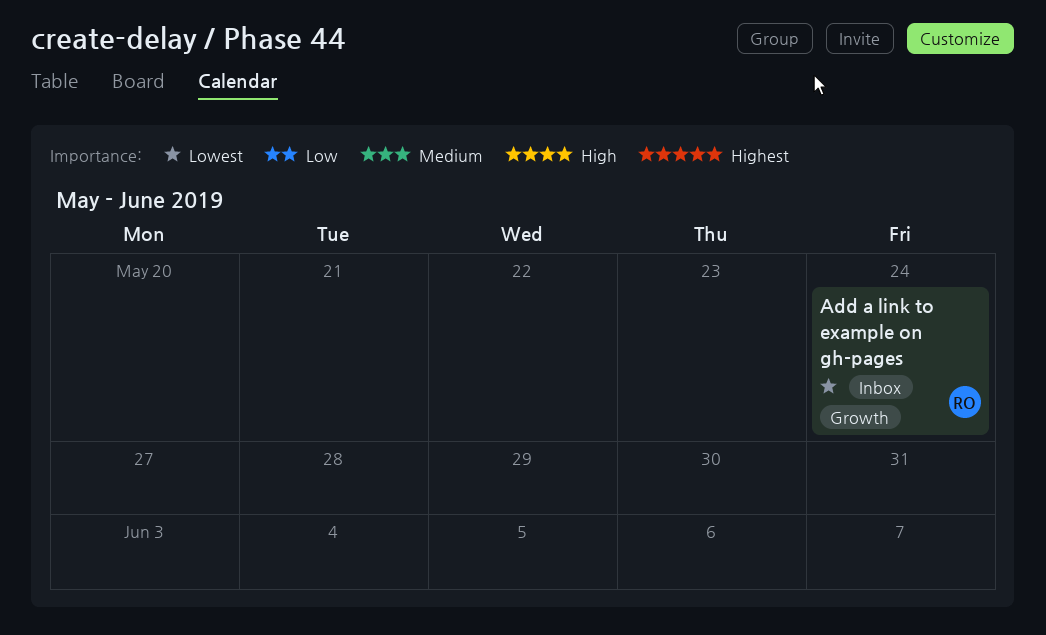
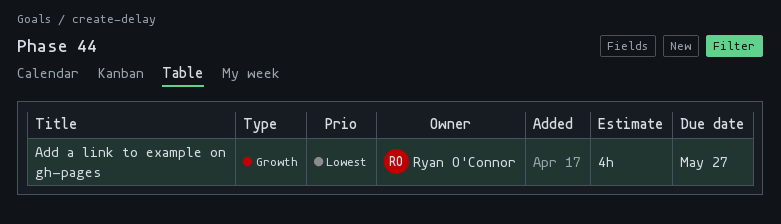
Add a link to example on gh-pages, due: May 24 -> May 27

